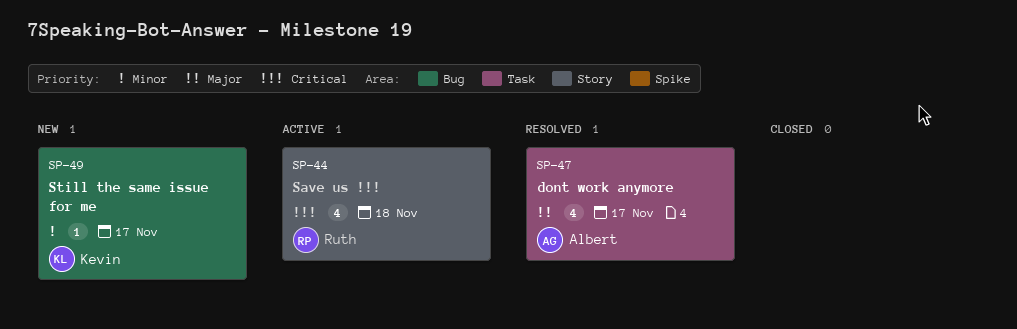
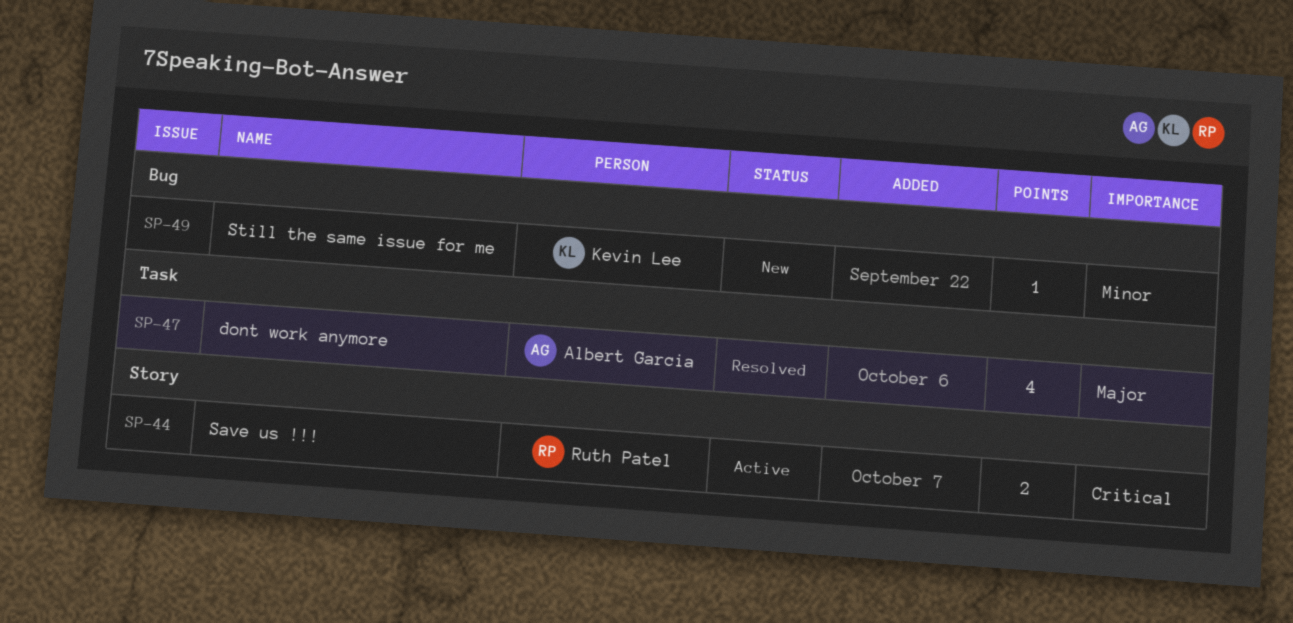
SP-44, estimate: 4 -> 2

